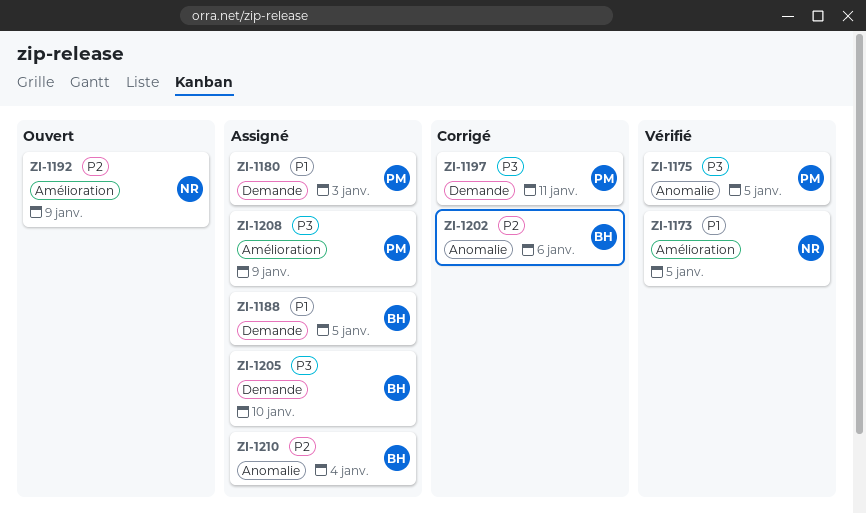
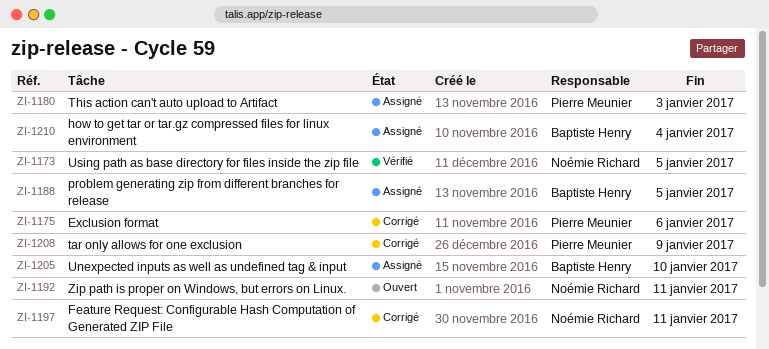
ZI-1175, status: Vérifié -> Corrigé
ZI-1175, due: Jan 5 -> Jan 6
ZI-1192, due: Jan 9 -> Jan 11
ZI-1197, owner: Pierre Meunier -> Noémie Richard
ZI-1202: present -> none
ZI-1208, status: Assigné -> Corrigé

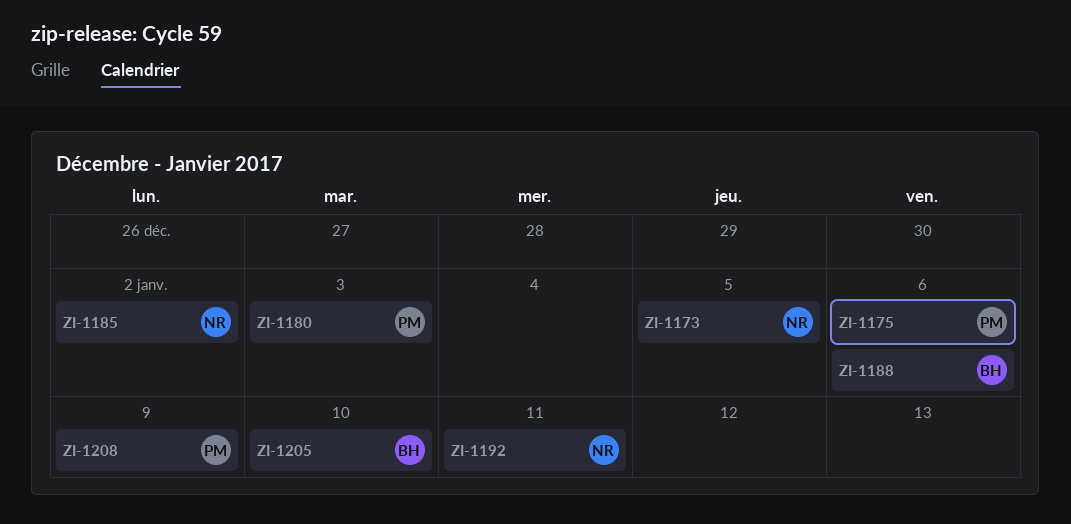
ZI-1185: none -> present
ZI-1188, due: Jan 5 -> Jan 6
ZI-1197: present -> none
ZI-1210: present -> none

